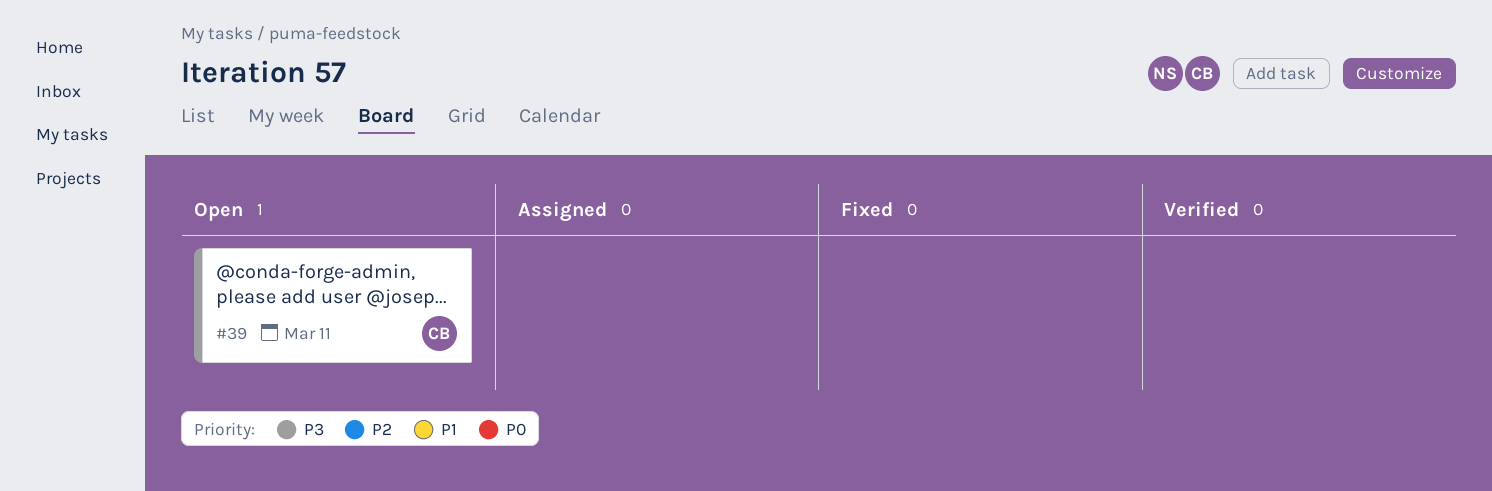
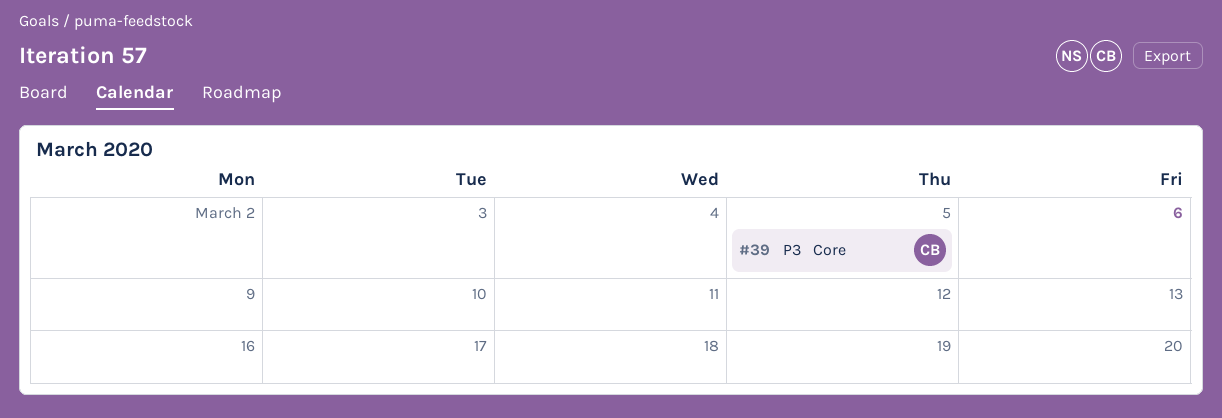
#39, due: Mar 11 -> Mar 5

